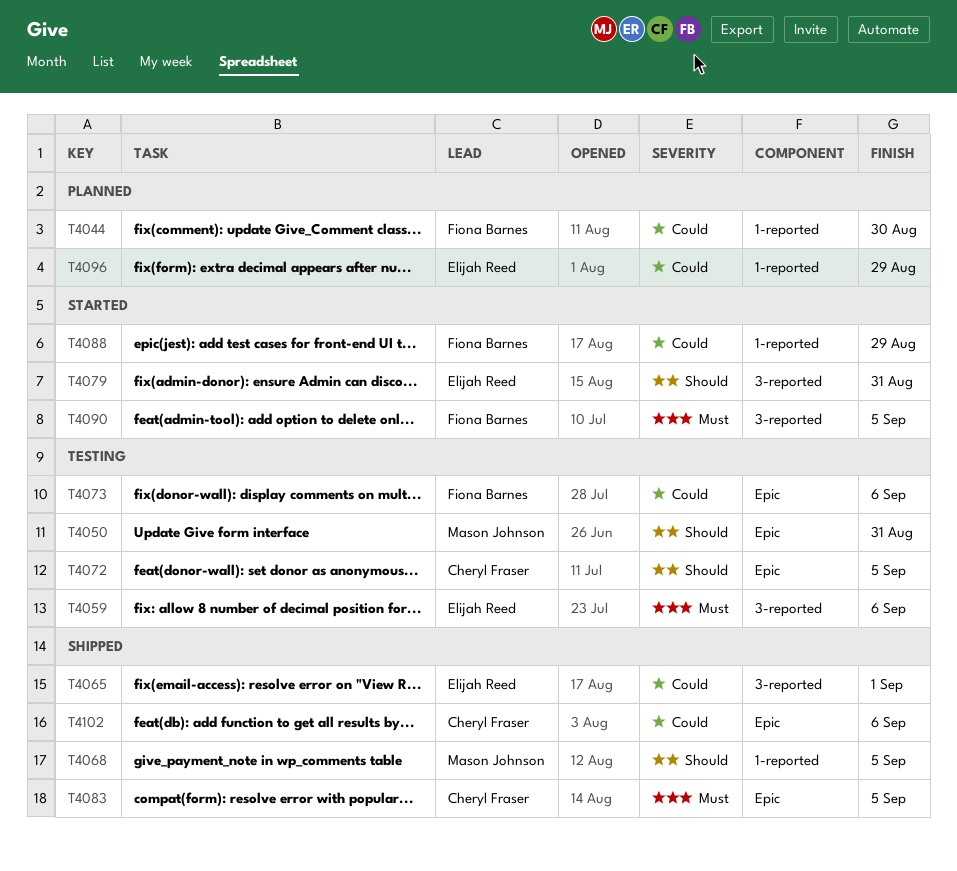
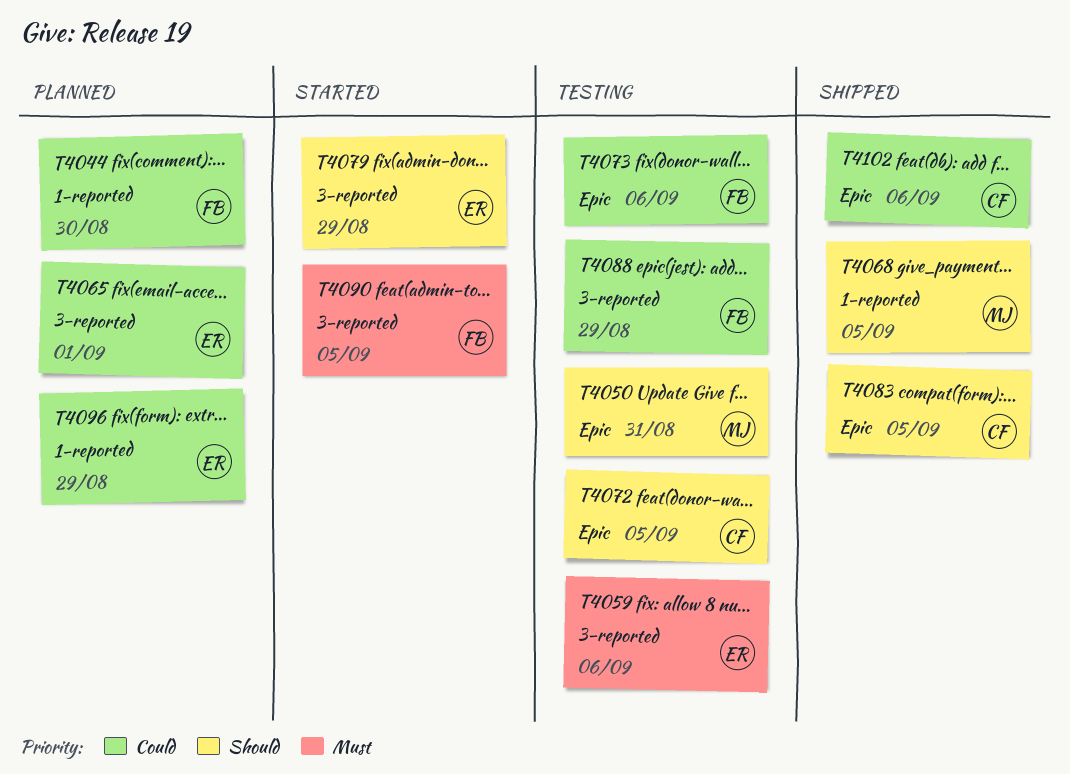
T4065, status: Shipped -> Planned
T4079, due: Aug 31 -> Aug 29
T4083, priority: Must -> Should
T4088, status: Started -> Testing
T4088, label: 1-reported -> 3-reported

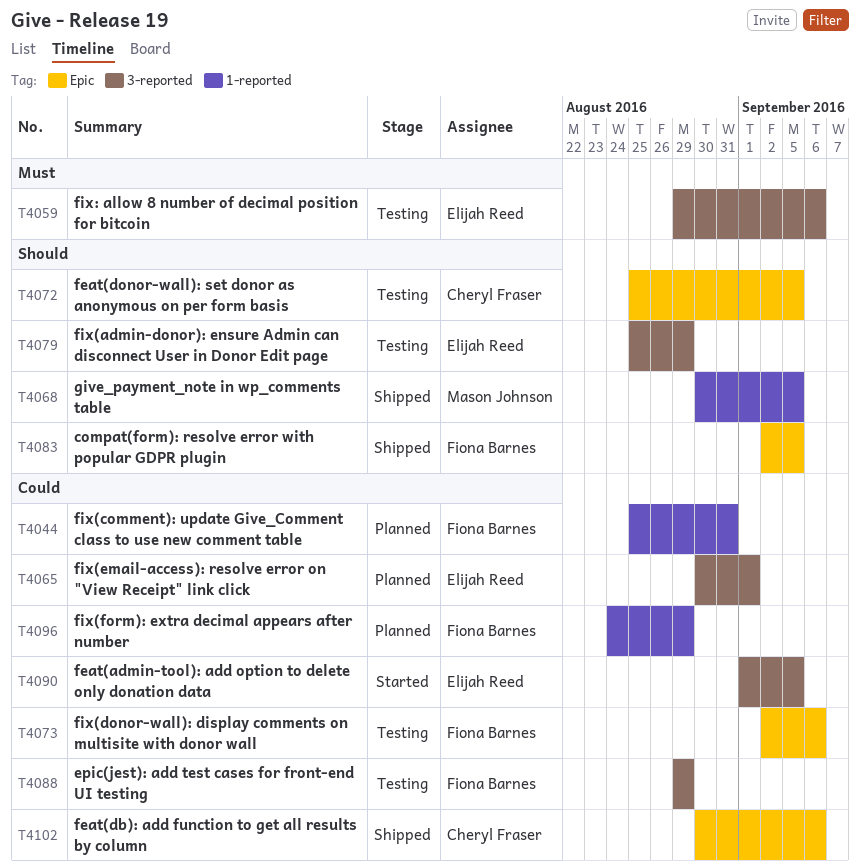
T4044, due: Aug 30 -> Aug 31
T4050: present -> none
T4079, status: Started -> Testing
T4083, owner: Cheryl Fraser -> Fiona Barnes
T4090, owner: Fiona Barnes -> Elijah Reed
T4090, priority: Must -> Could
T4096, owner: Elijah Reed -> Fiona Barnes

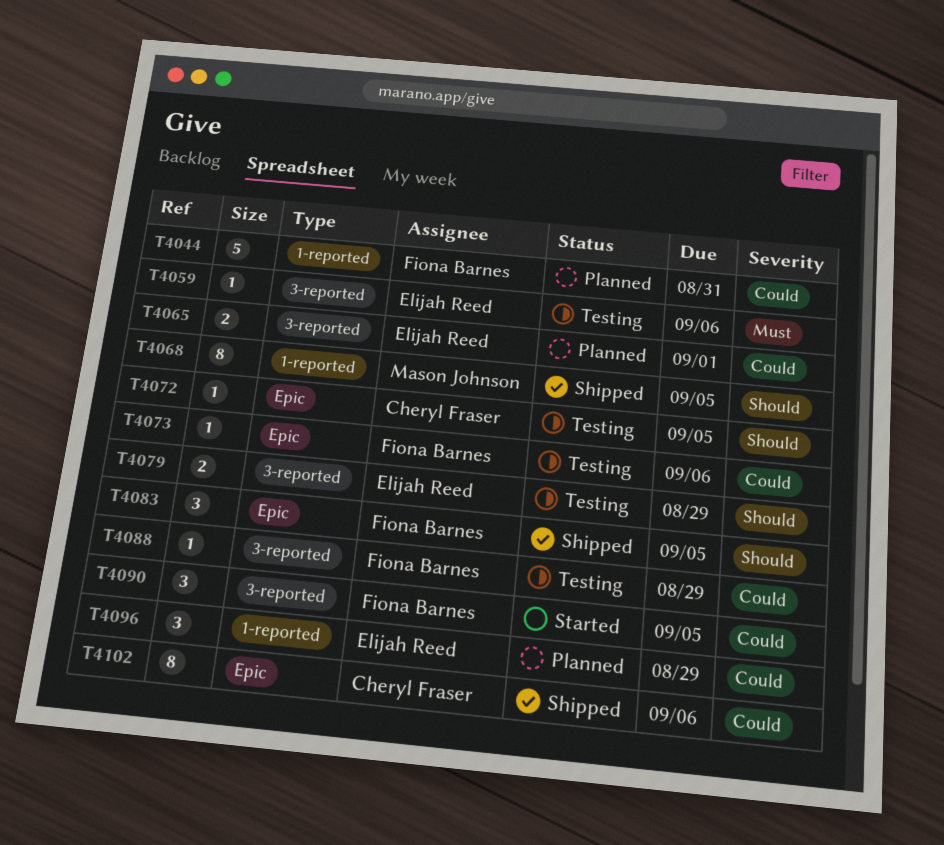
T4090, owner: Elijah Reed -> Fiona Barnes
T4096, owner: Fiona Barnes -> Elijah Reed

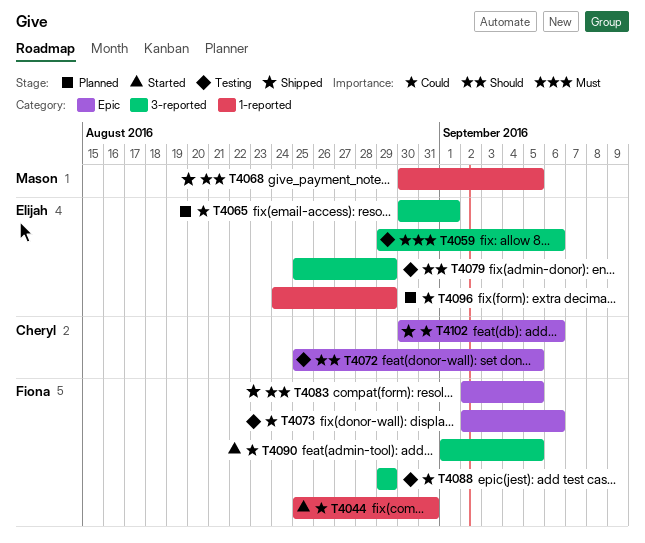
T4044, status: Planned -> Started

